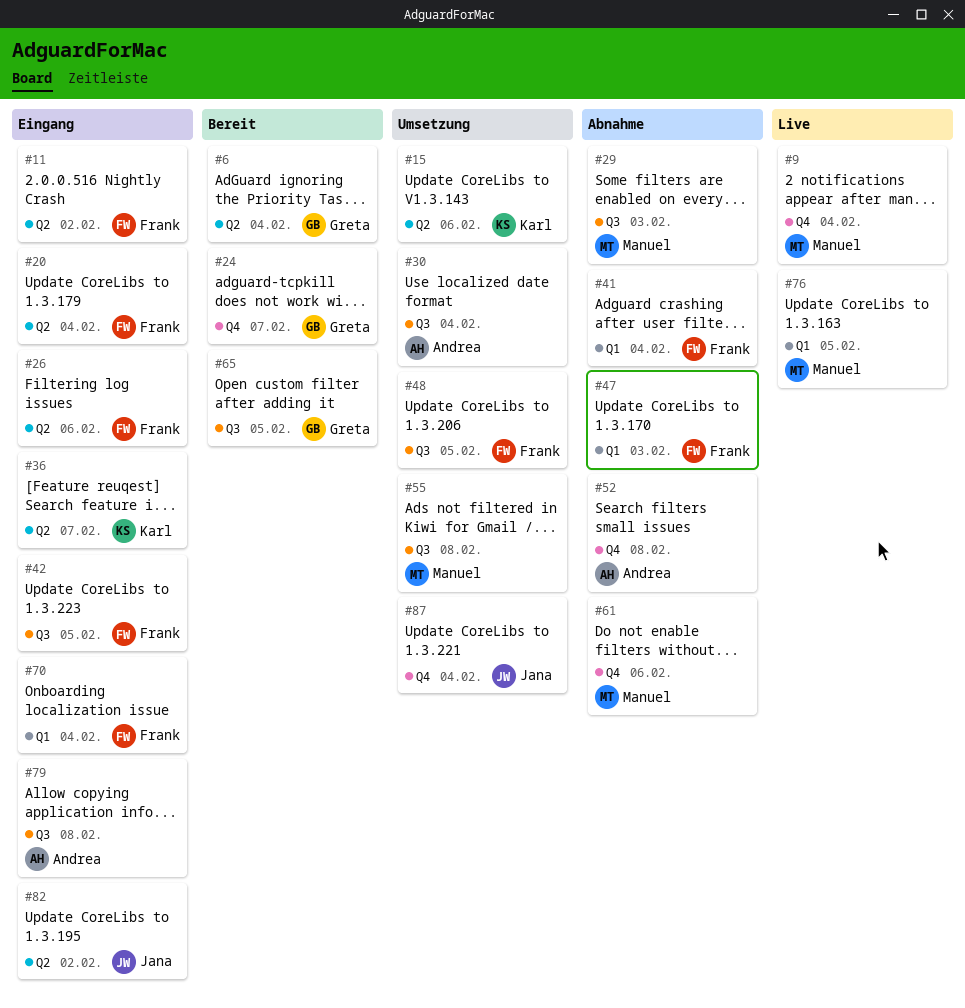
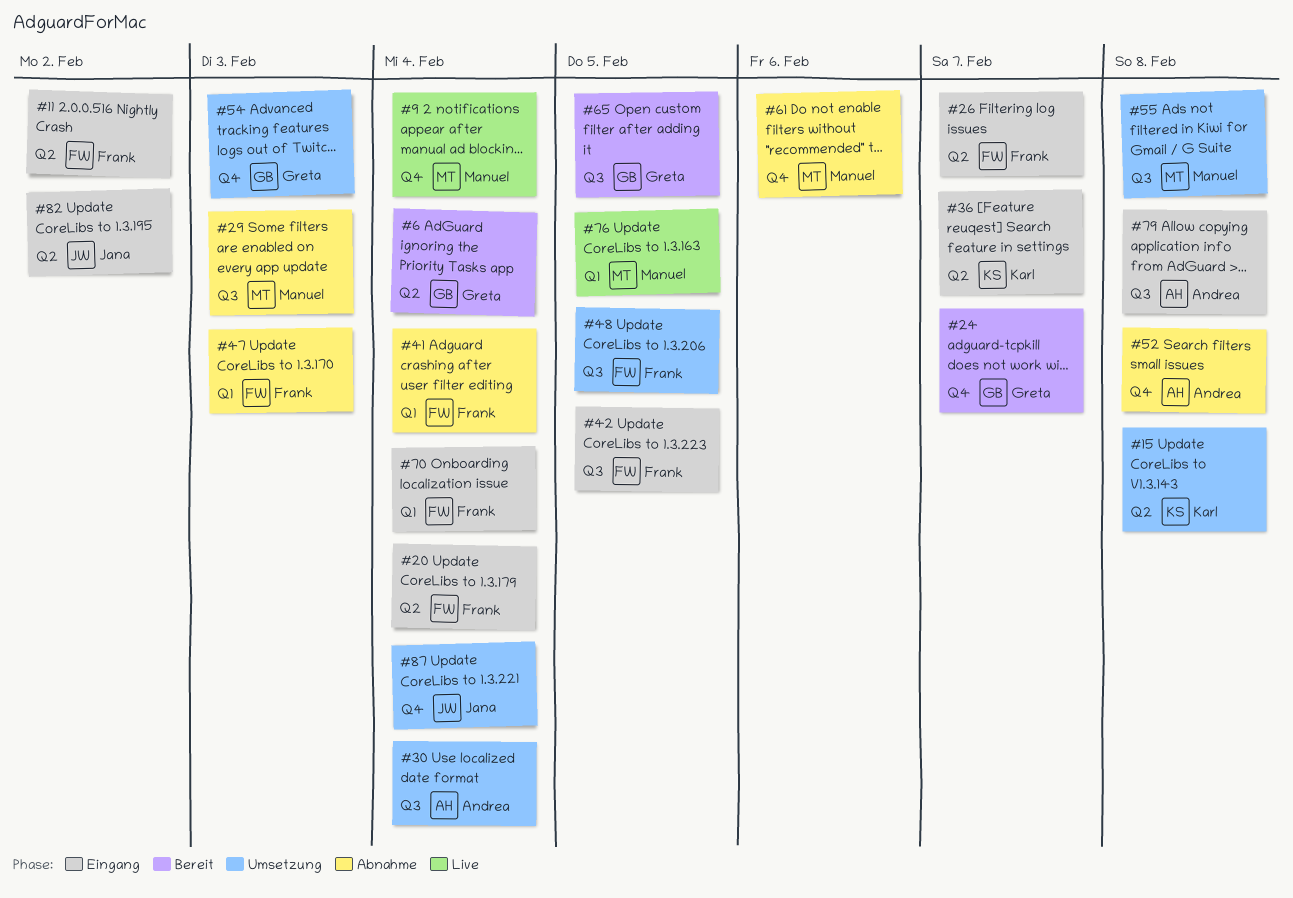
#15, due: Feb 6 -> Feb 8
#26, due: Feb 6 -> Feb 7
#54: none -> present

